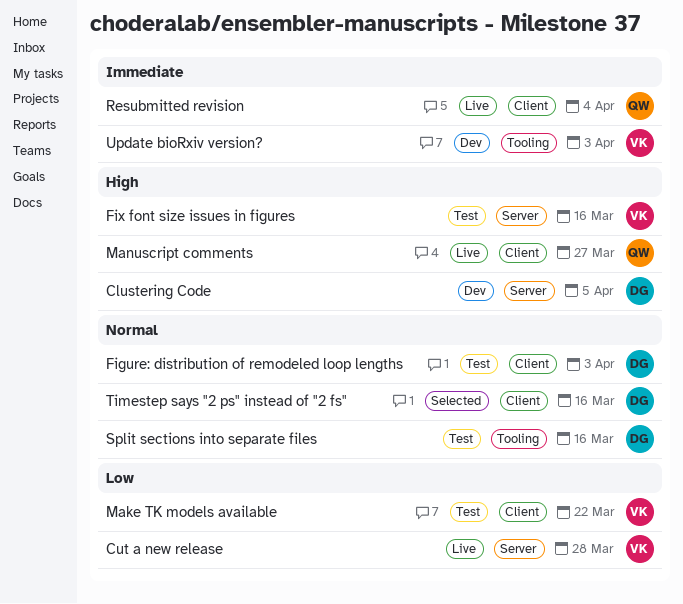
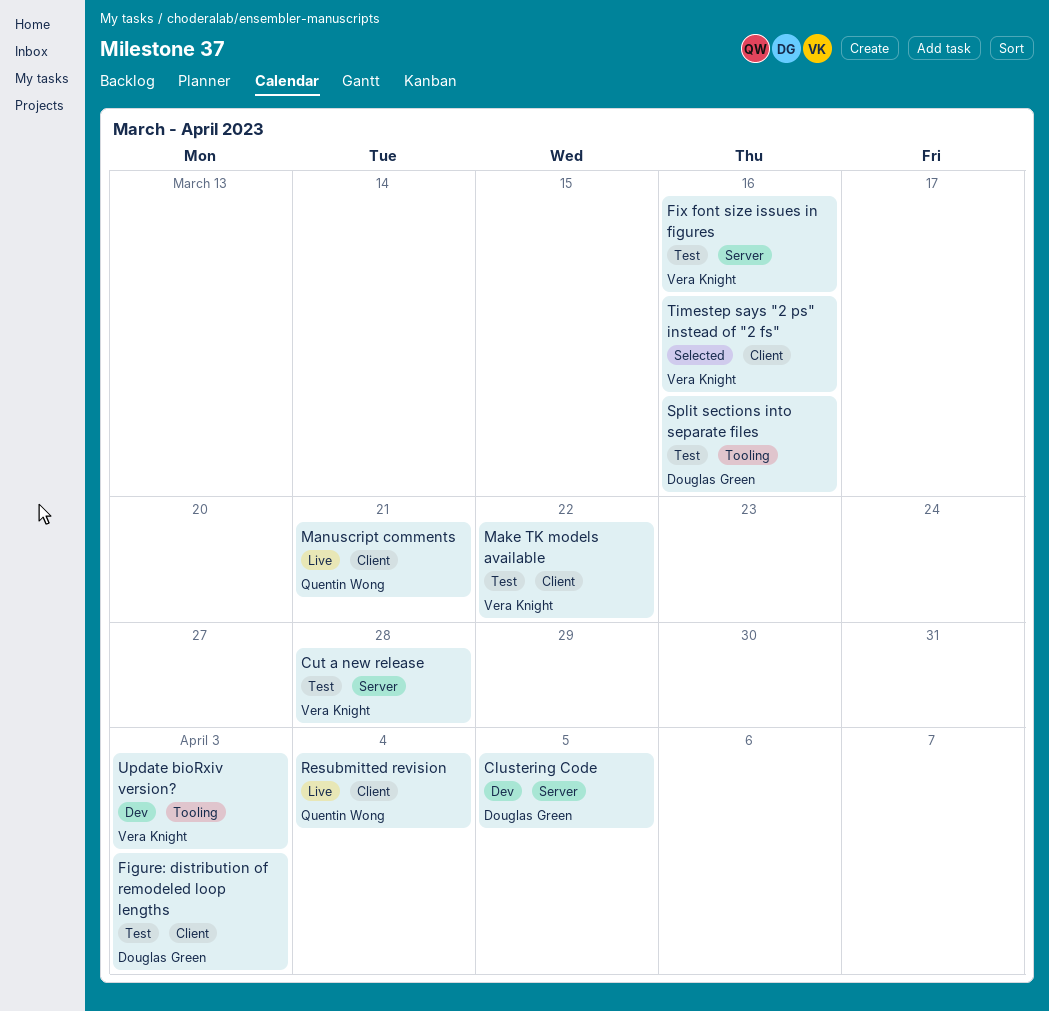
Cut a new release, status: Live -> Test
Manuscript comments, due: Mar 27 -> Mar 21
Timestep says "2 ps" instead of "2 fs", owner: Douglas Green -> Vera Knight

